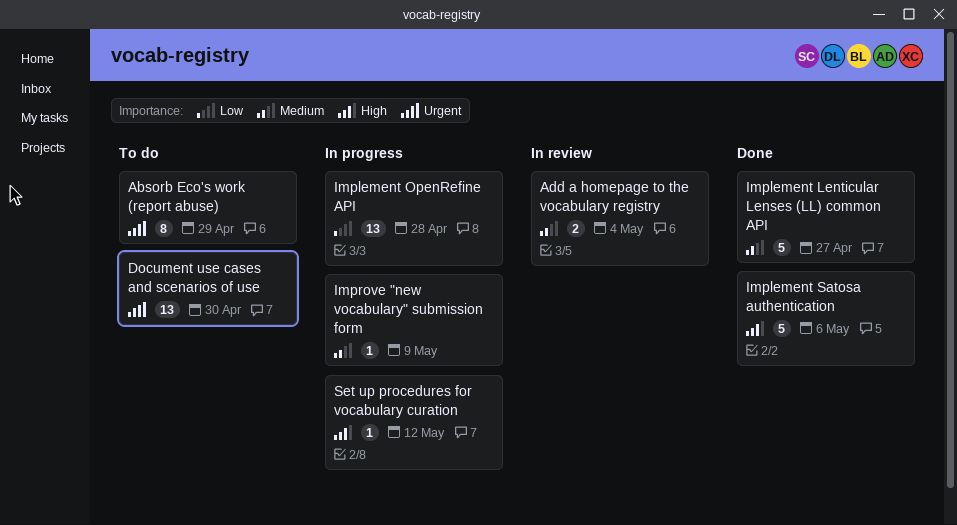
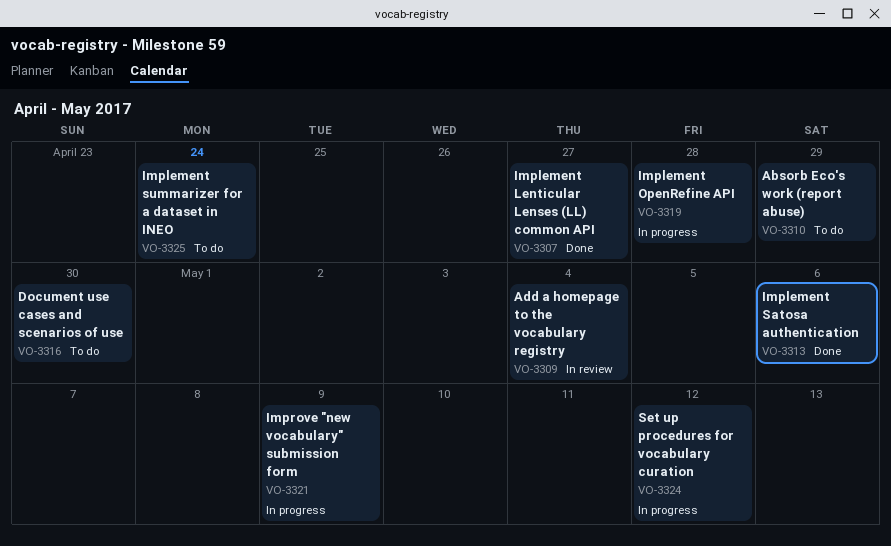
Implement summarizer for a dataset in INEO: none -> present

